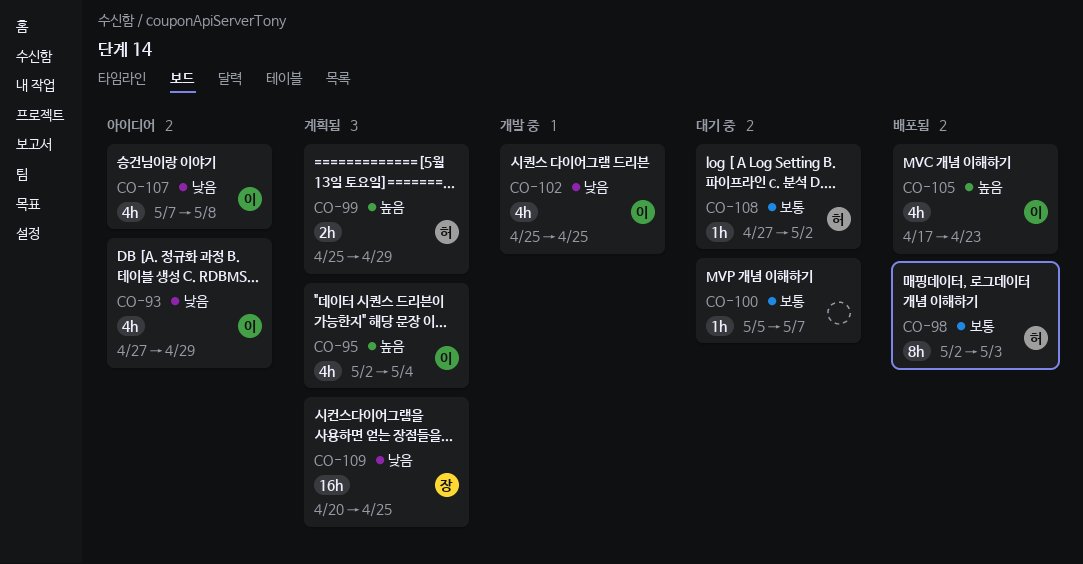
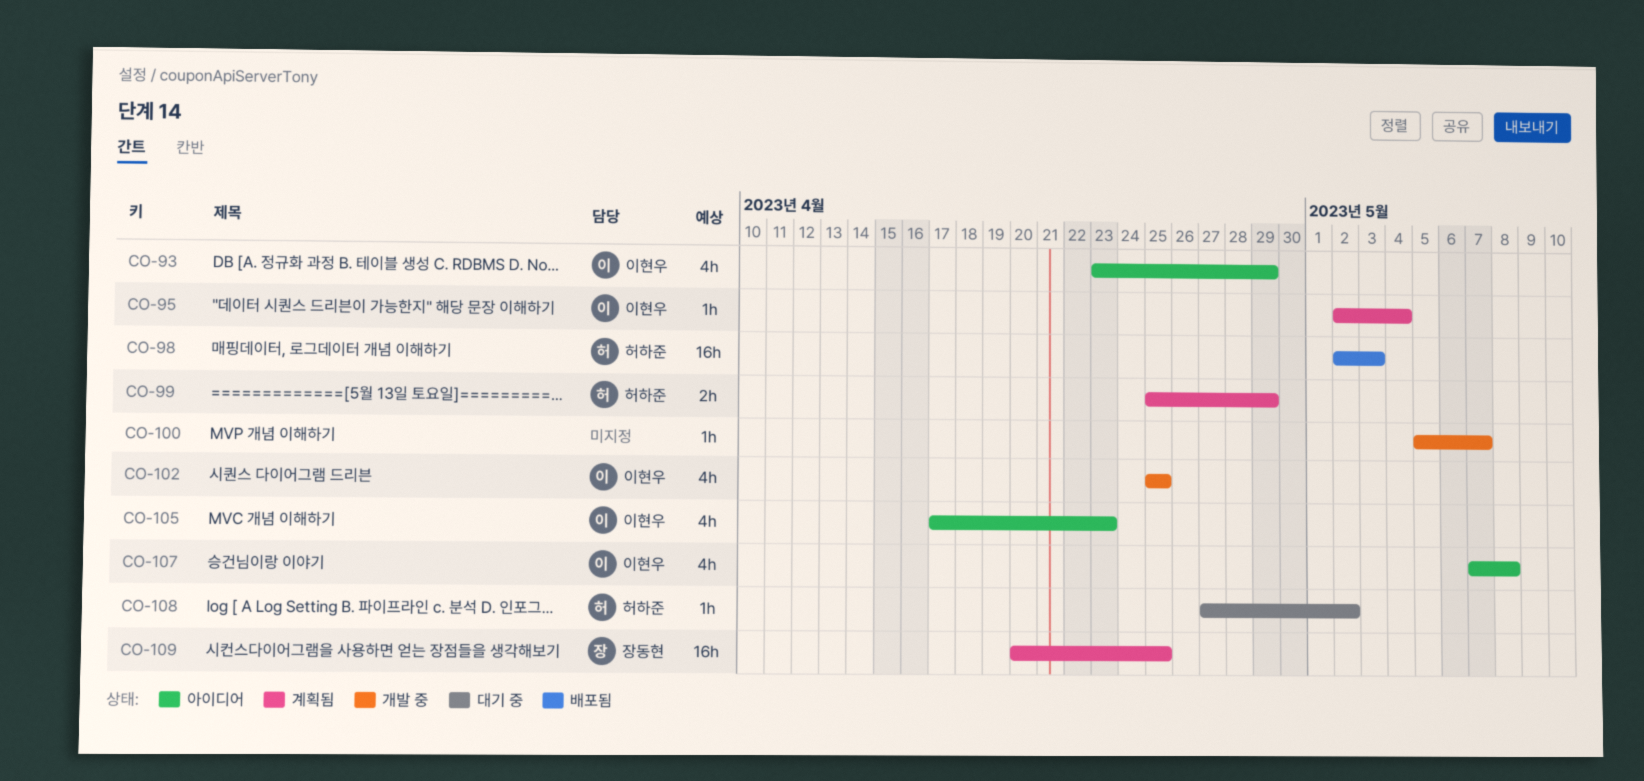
CO-93, start: Apr 27 -> Apr 23
CO-95, estimate: 4h -> 1h
CO-98, estimate: 8h -> 16h
CO-100, status: 대기 중 -> 개발 중
CO-105, status: 배포됨 -> 아이디어

